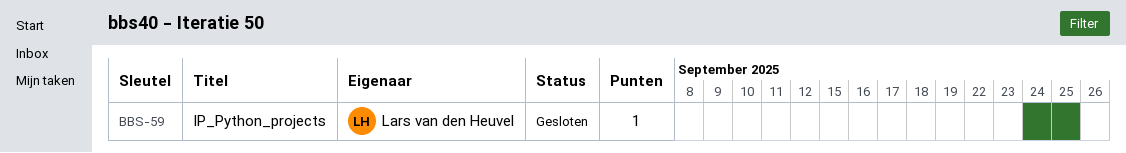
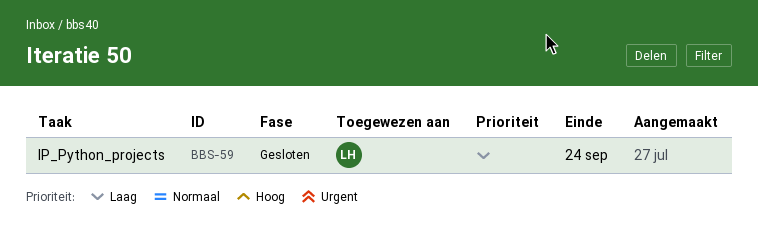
BBS-59, due: Sep 25 -> Sep 24

